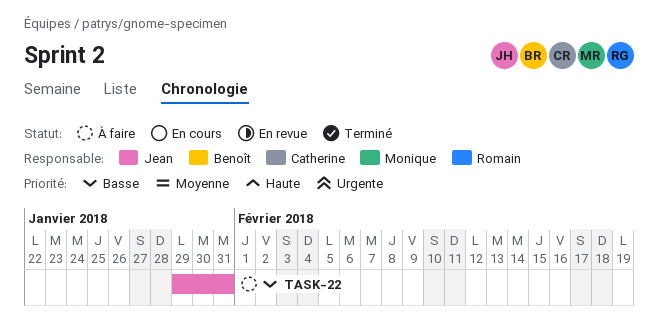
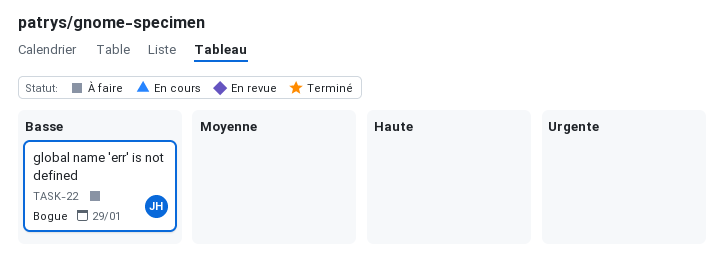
TASK-22, due: Jan 31 -> Jan 29

